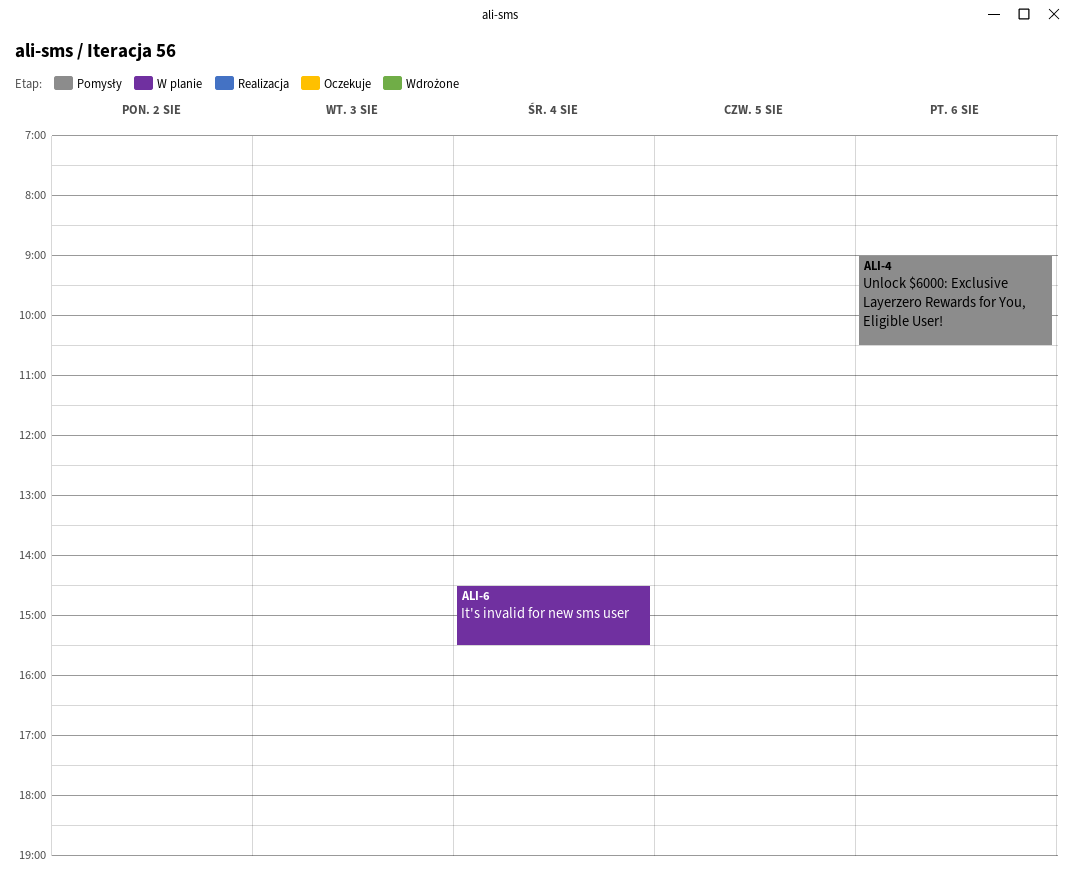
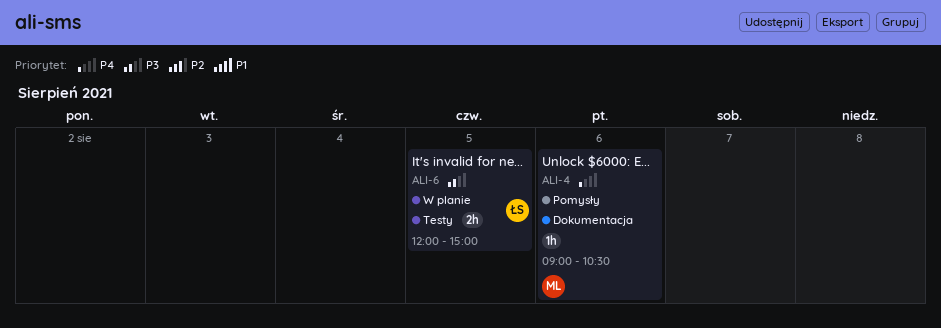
ALI-6, day: Aug 4 -> Aug 5
ALI-6, begins: 14:30 -> 12:00
ALI-6, ends: 15:30 -> 15:00

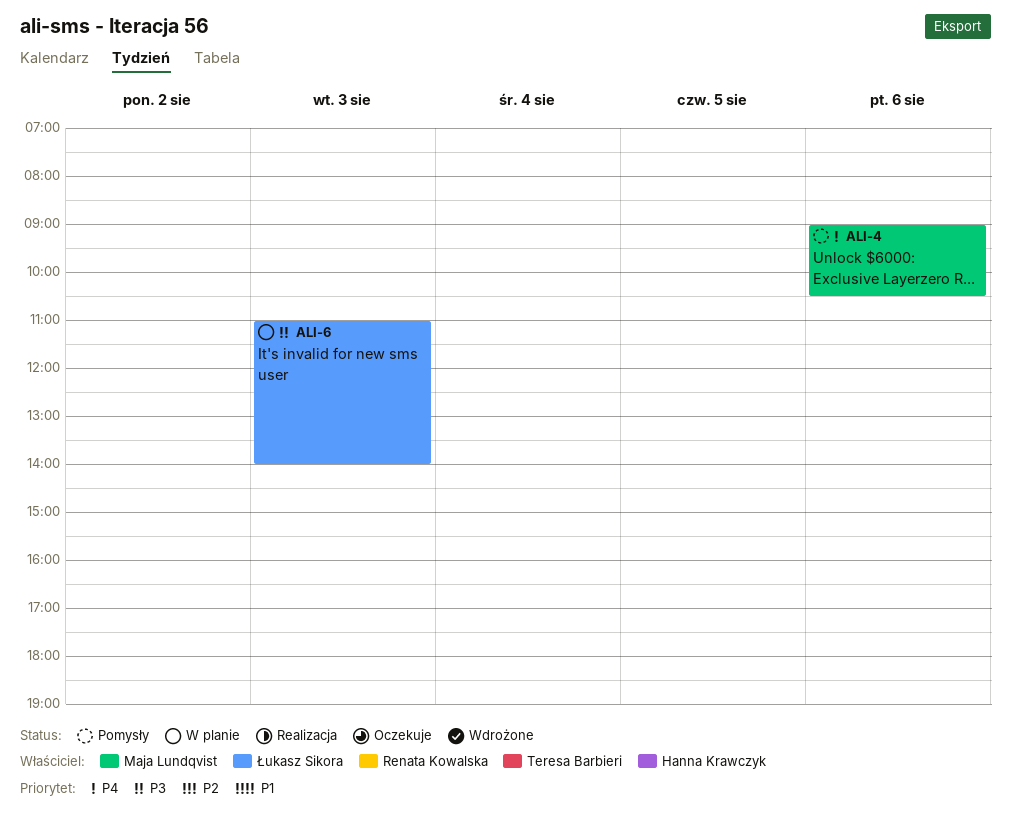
ALI-6, day: Aug 5 -> Aug 3
ALI-6, begins: 12:00 -> 11:00
ALI-6, ends: 15:00 -> 14:00

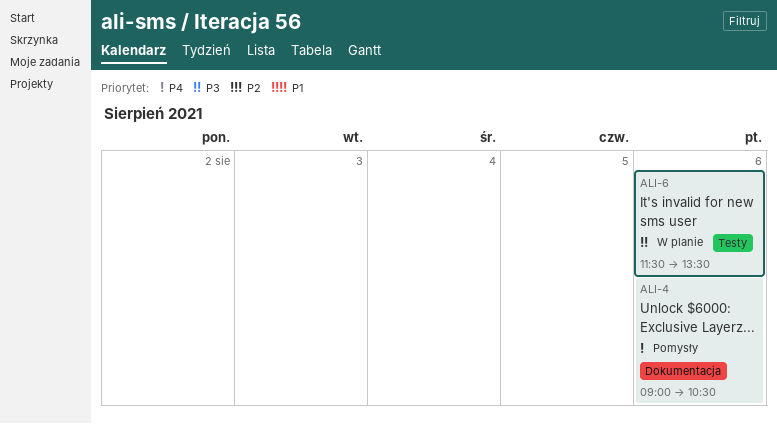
ALI-6, day: Aug 3 -> Aug 6
ALI-6, begins: 11:00 -> 11:30
ALI-6, ends: 14:00 -> 13:30

